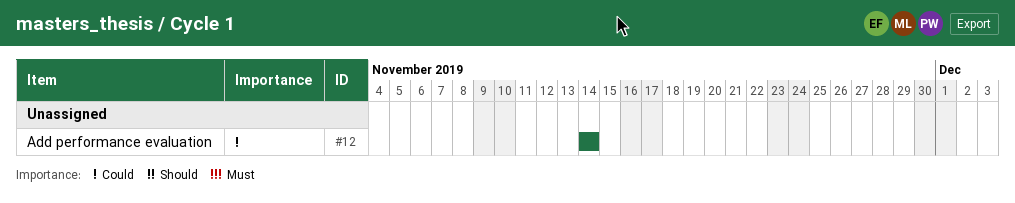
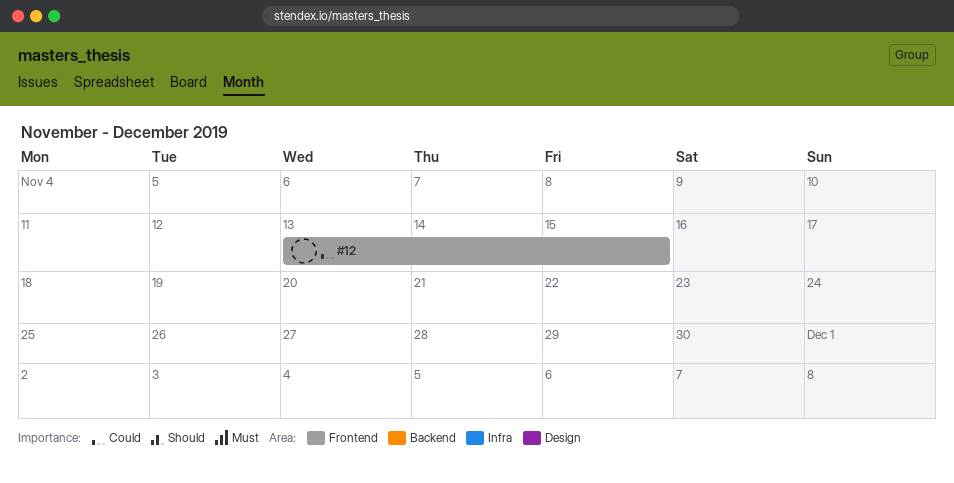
#12, start: Nov 14 -> Nov 13
#12, due: Nov 14 -> Nov 15

